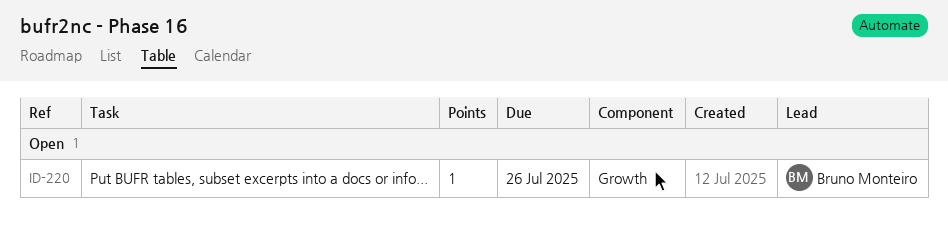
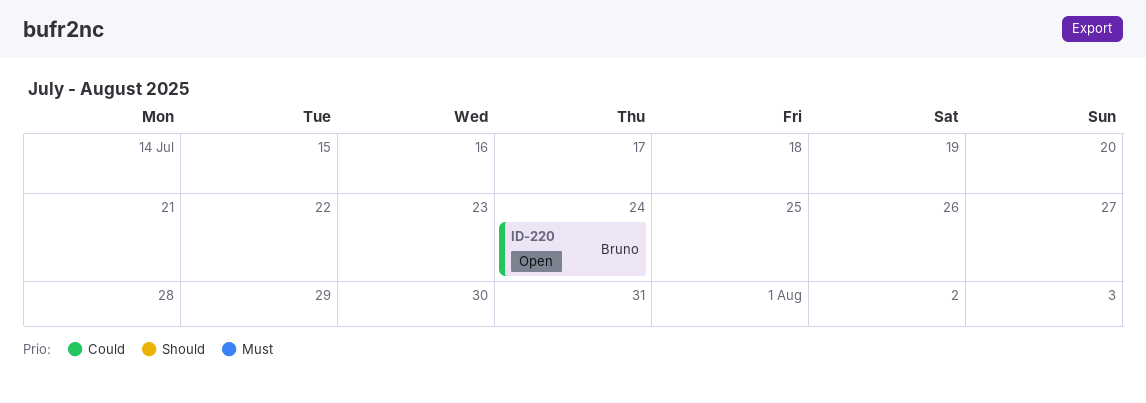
ID-220, due: Jul 26 -> Jul 24

